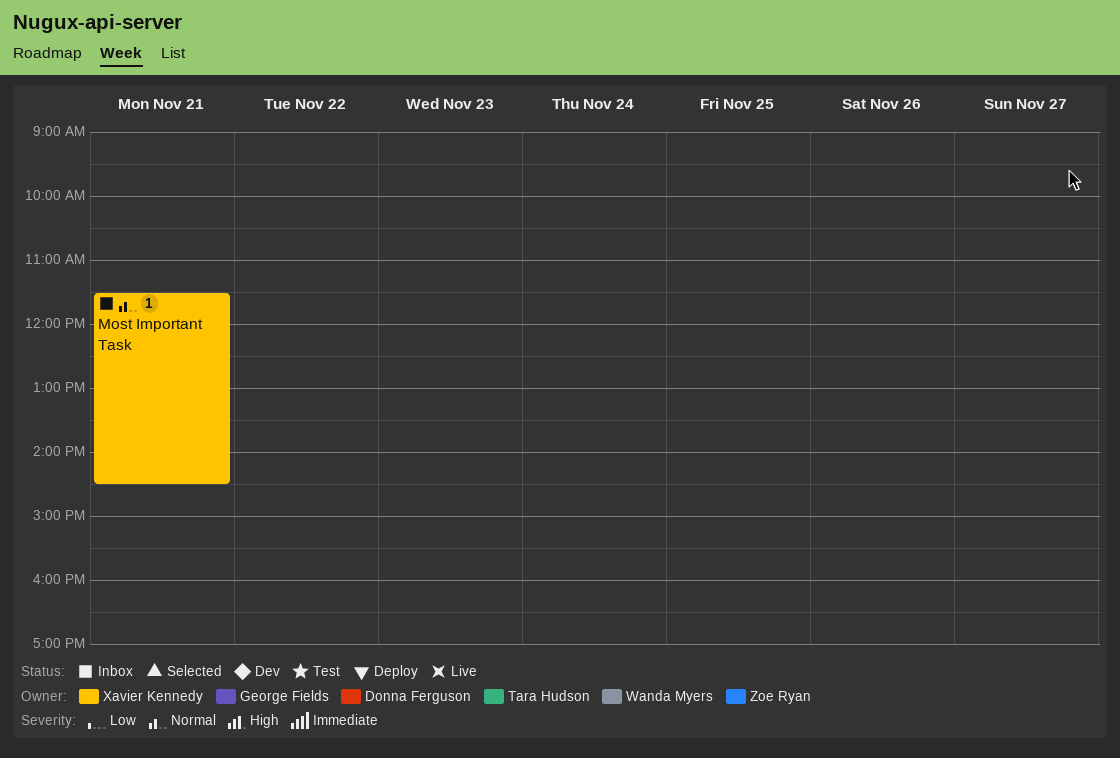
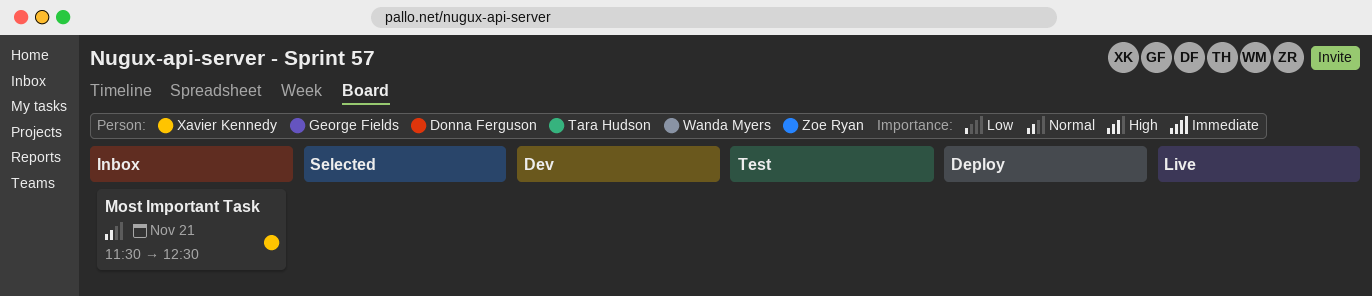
Most Important Task, ends: 14:30 -> 12:30

